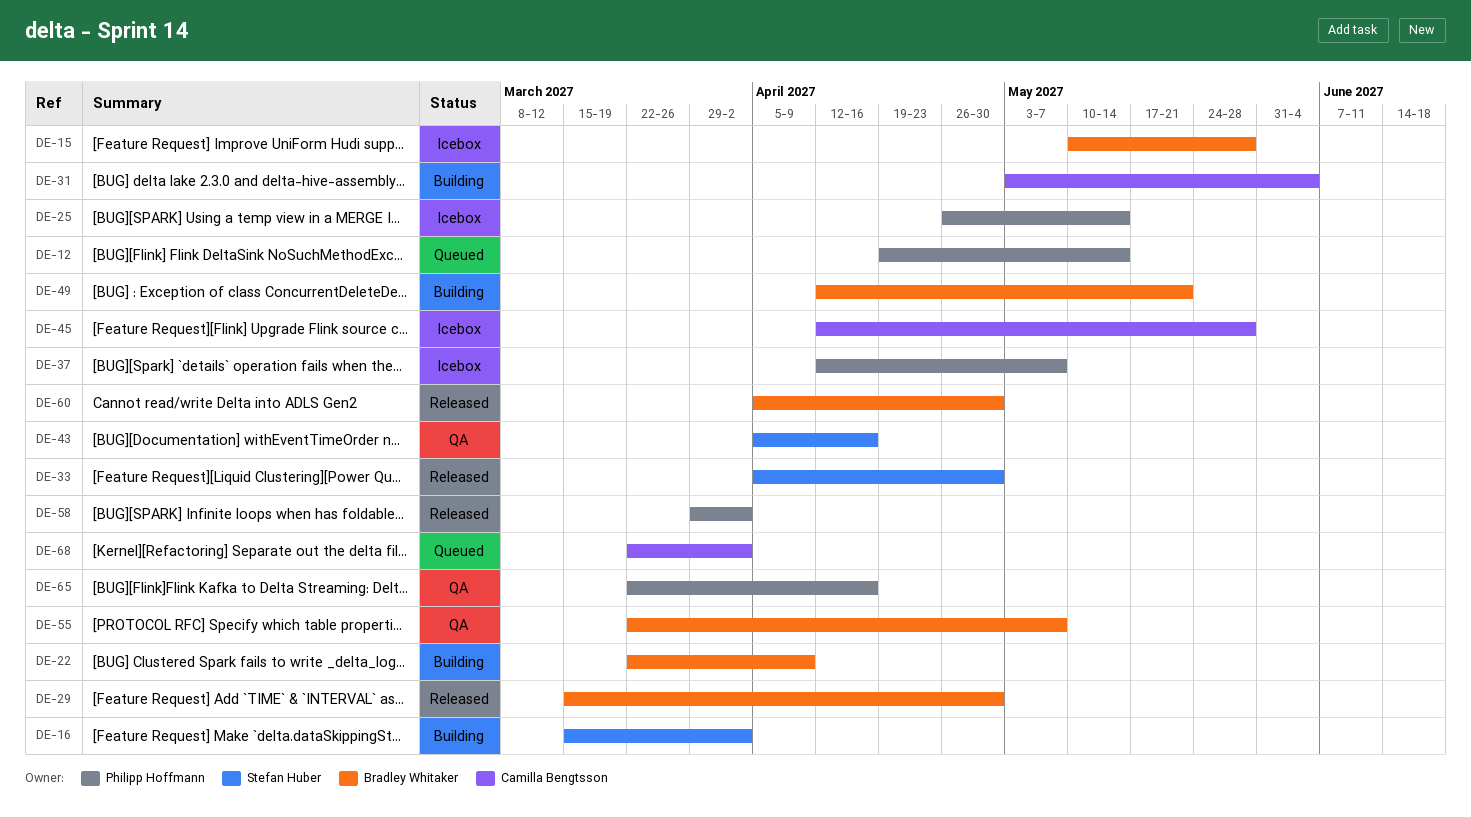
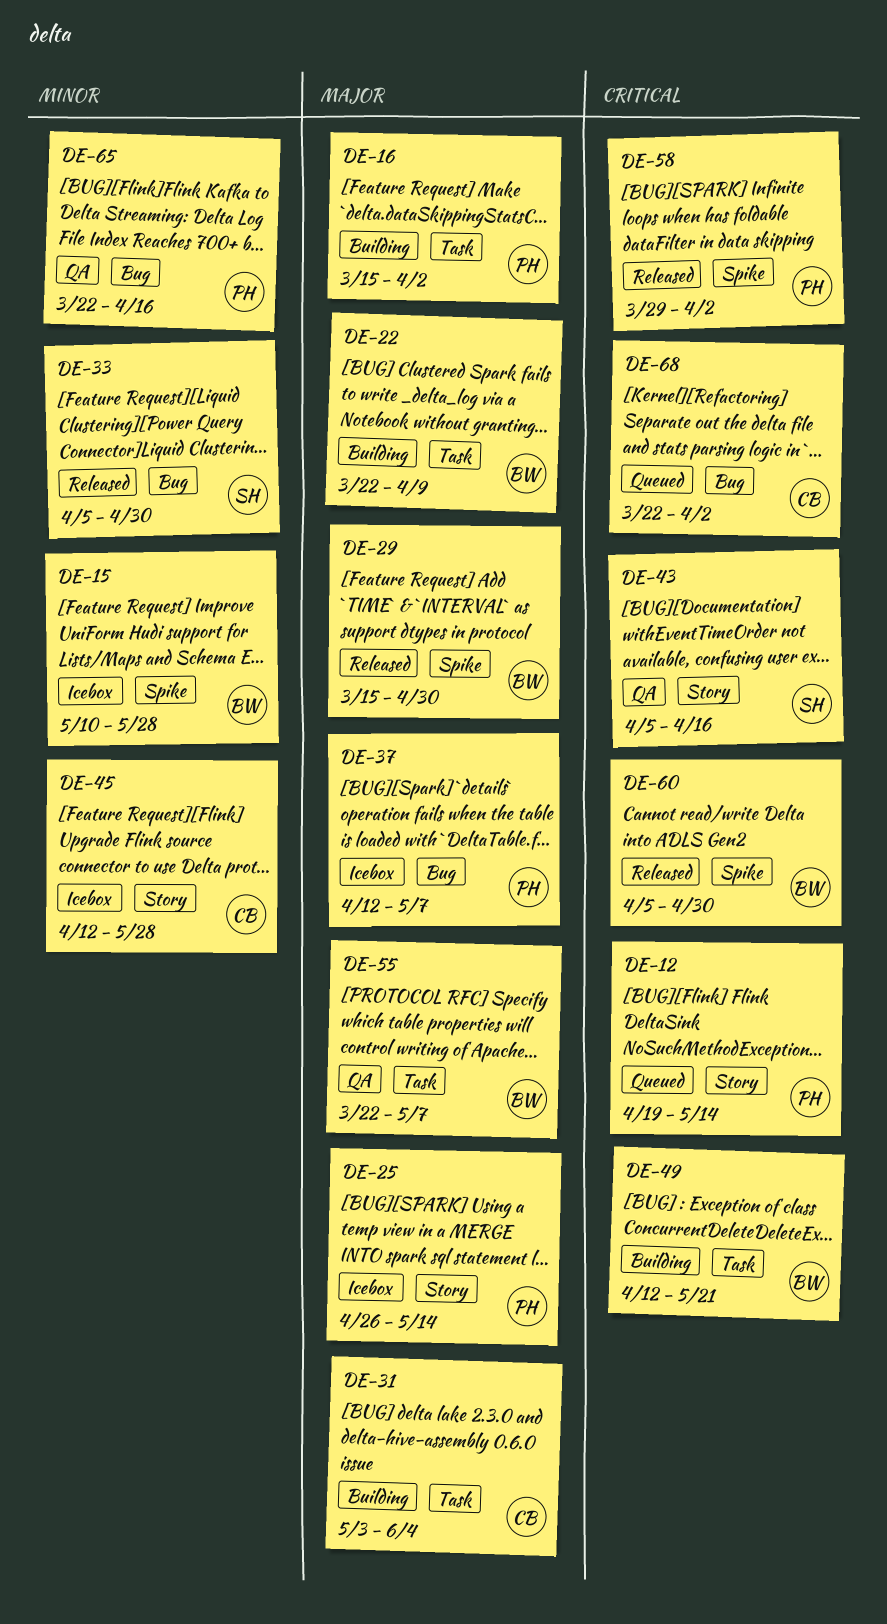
DE-16, owner: Stefan Huber -> Philipp Hoffmann

